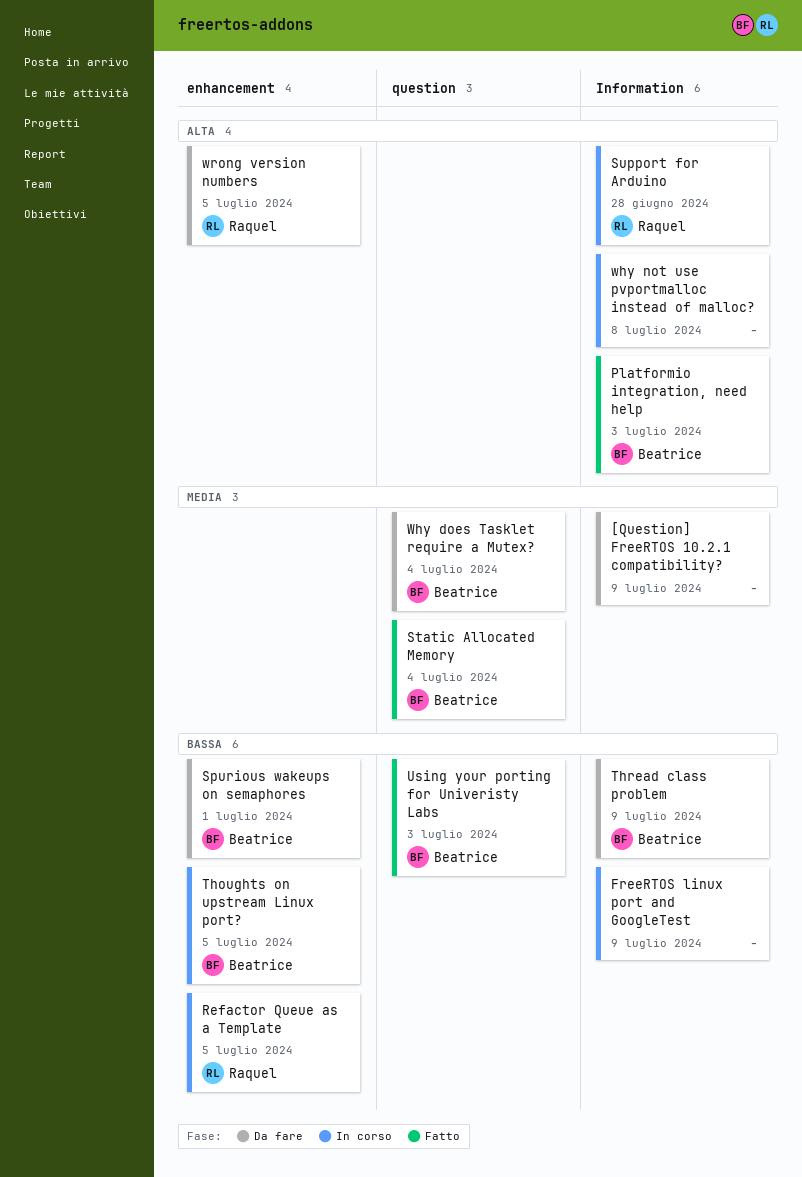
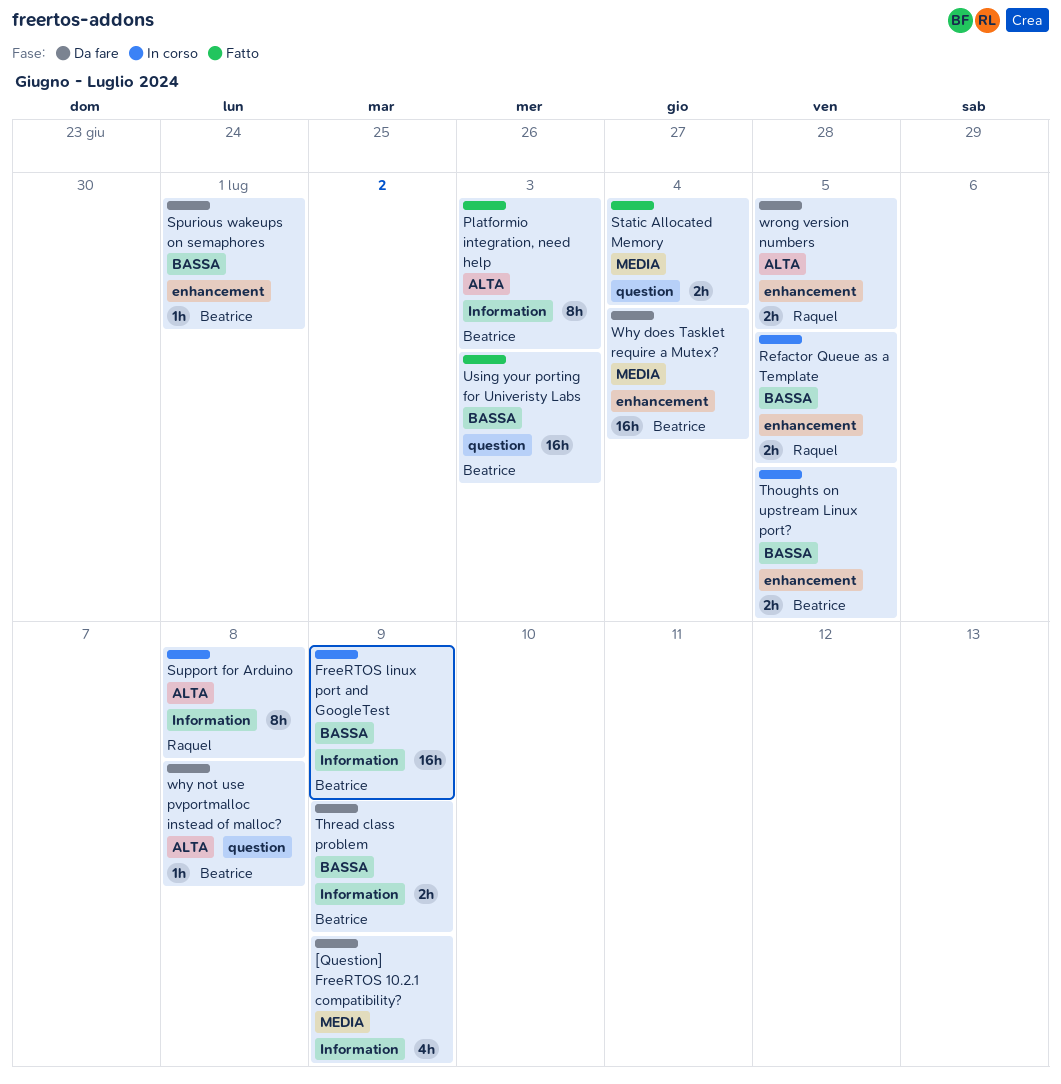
FreeRTOS linux port and GoogleTest, owner: none -> Beatrice
Static Allocated Memory, owner: Beatrice -> none
Support for Arduino, due: Jun 28 -> Jul 8
Why does Tasklet require a Mutex?, label: question -> enhancement
why not use pvportmalloc instead of malloc?, status: In corso -> Da fare
why not use pvportmalloc instead of malloc?, owner: none -> Beatrice
why not use pvportmalloc instead of malloc?, label: Information -> question

